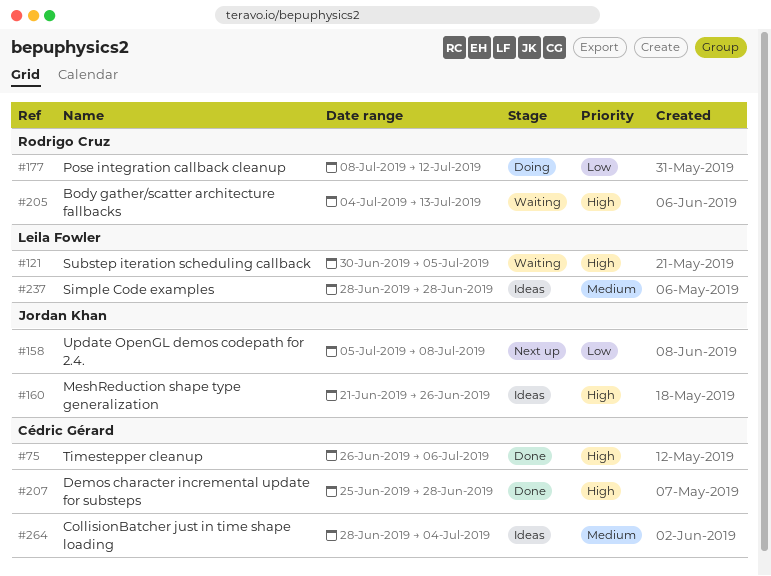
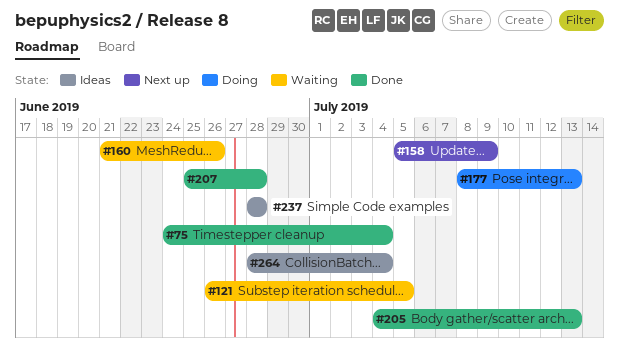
#75, start: Jun 26 -> Jun 24
#75, due: Jul 6 -> Jul 4
#121, start: Jun 30 -> Jun 26
#158, due: Jul 8 -> Jul 9
#160, status: Ideas -> Waiting
#177, due: Jul 12 -> Jul 13
#205, status: Waiting -> Done

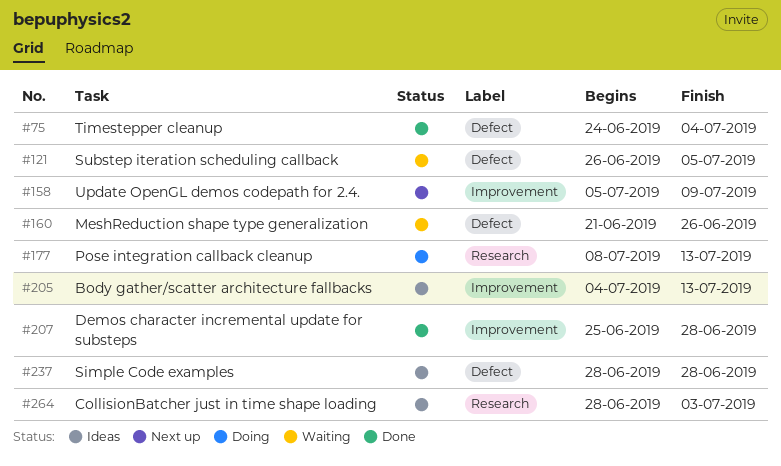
#205, status: Done -> Ideas
#264, due: Jul 4 -> Jul 3

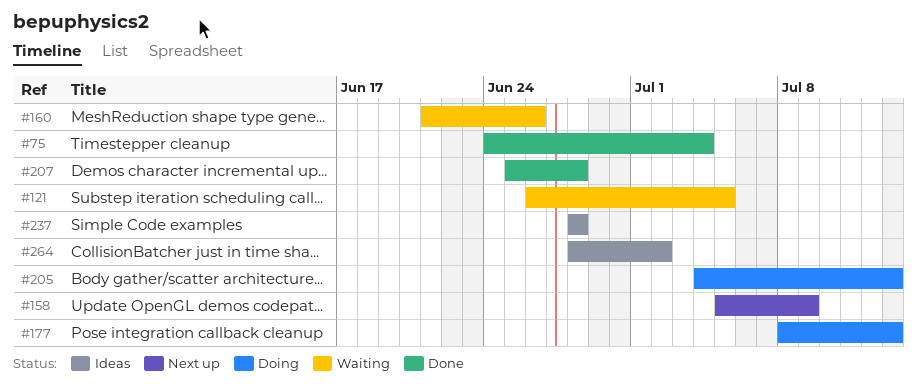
#205, status: Ideas -> Doing
#264, due: Jul 3 -> Jul 2

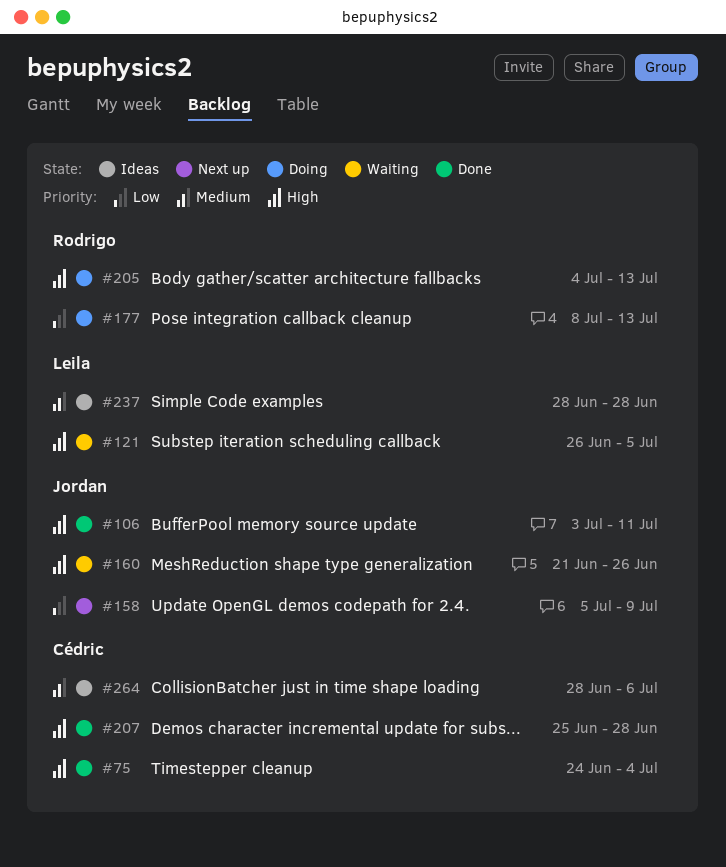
#106: none -> present
#264, due: Jul 2 -> Jul 6

